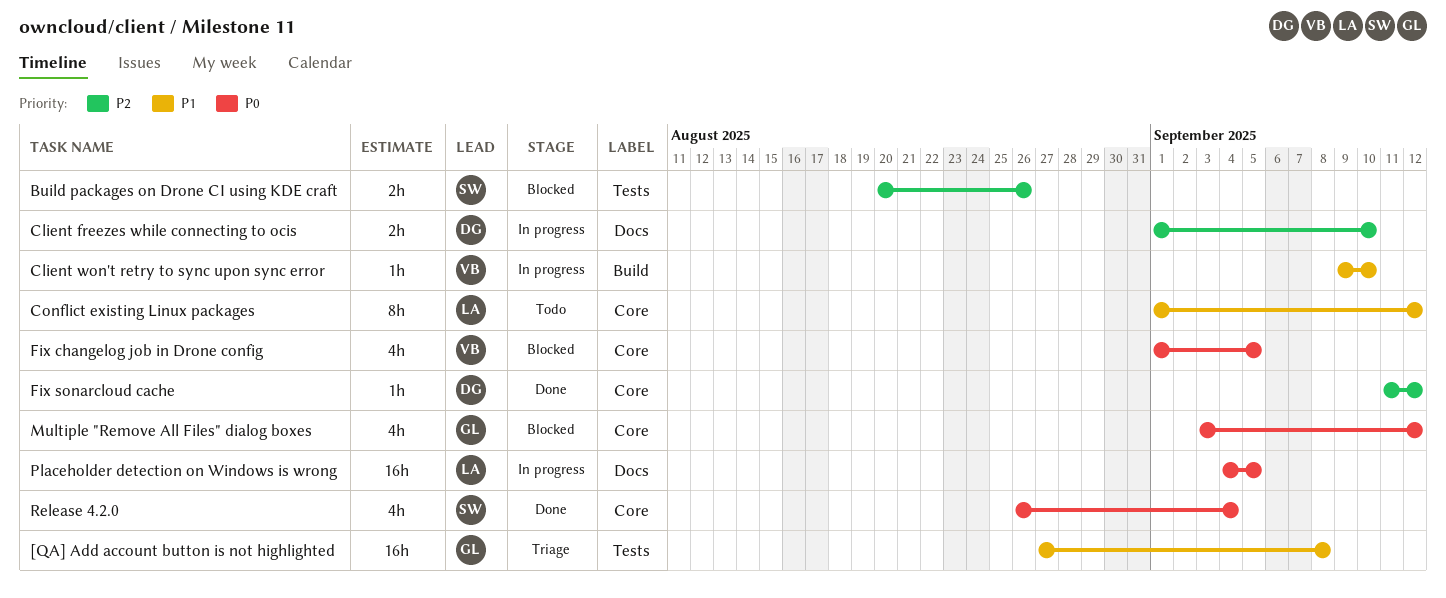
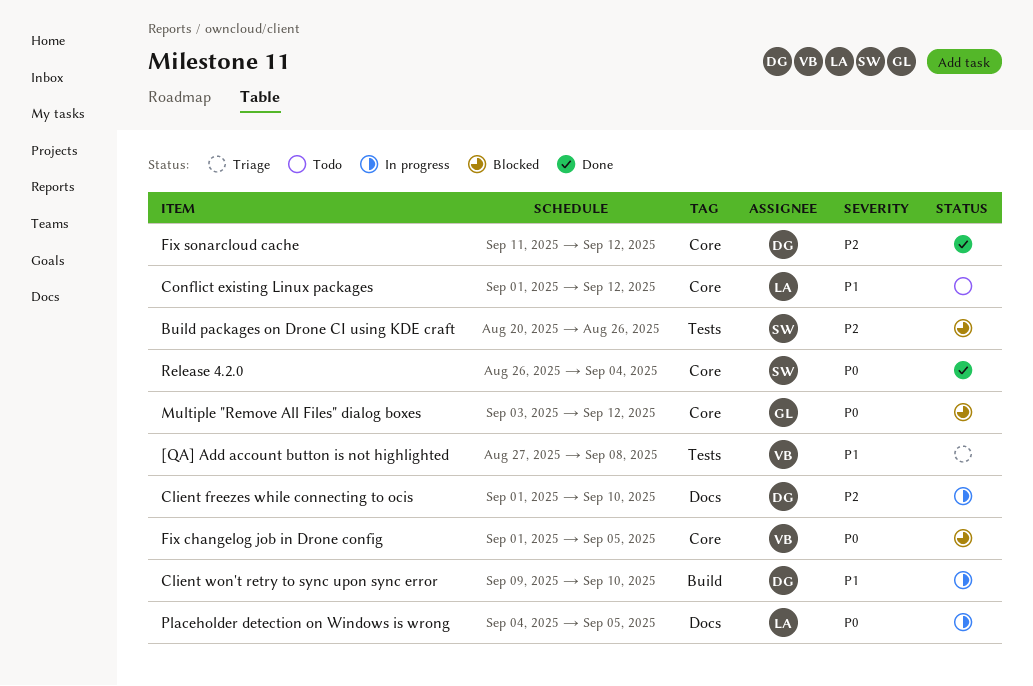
[QA] Add account button is not highlighted, owner: GL -> VB
Client won't retry to sync upon sync error, owner: VB -> DG

